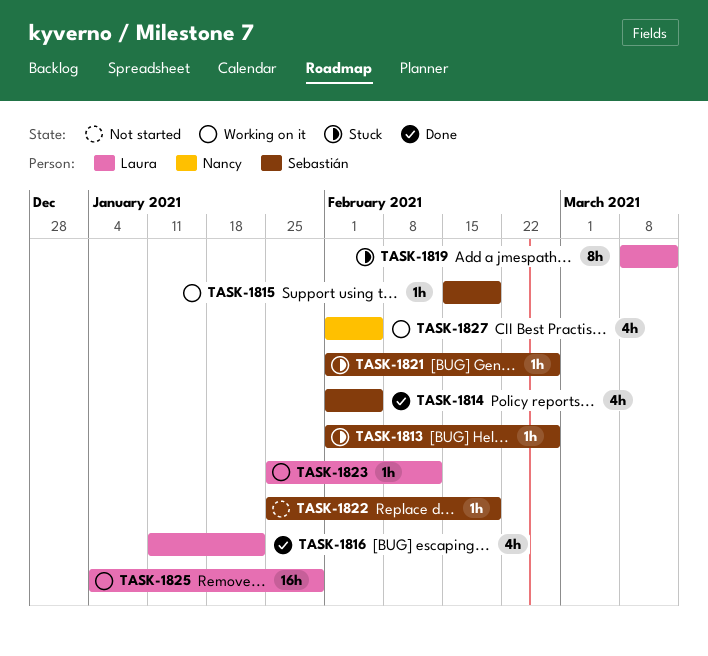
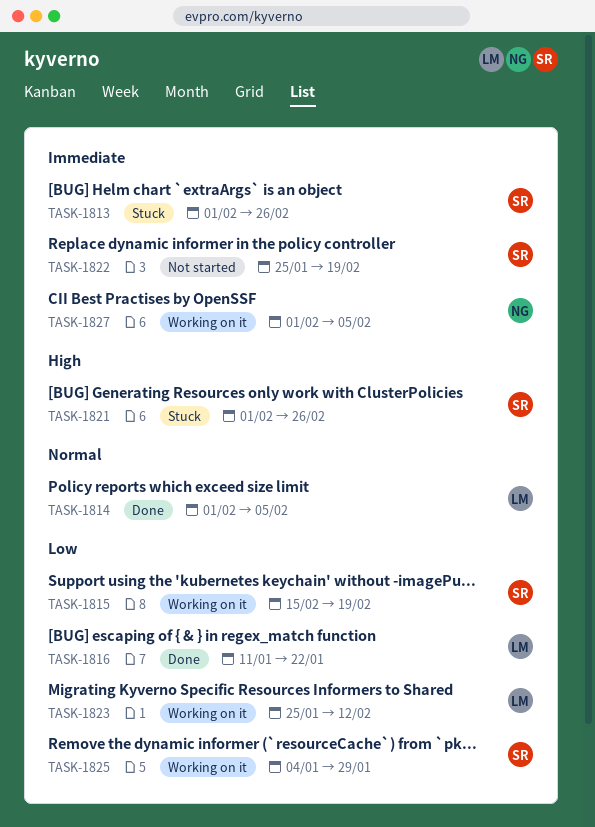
TASK-1814, owner: Sebastián -> Laura
TASK-1819: present -> none
TASK-1825, owner: Laura -> Sebastián

